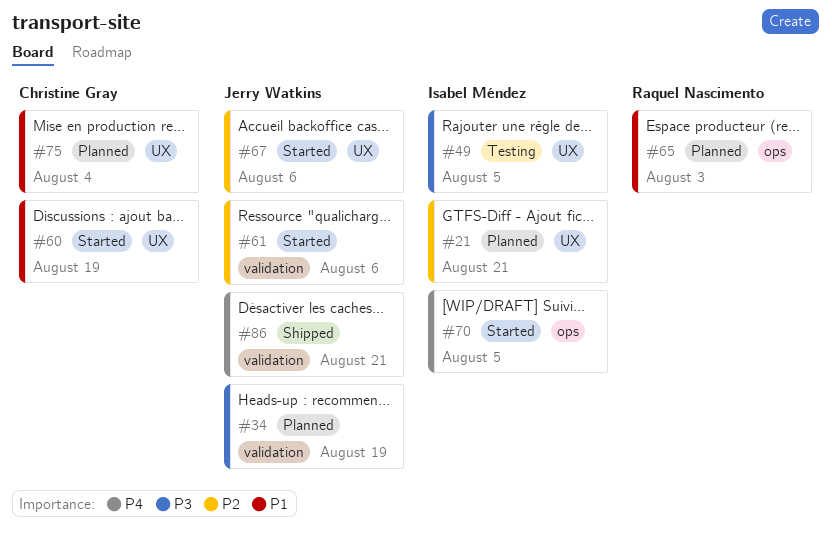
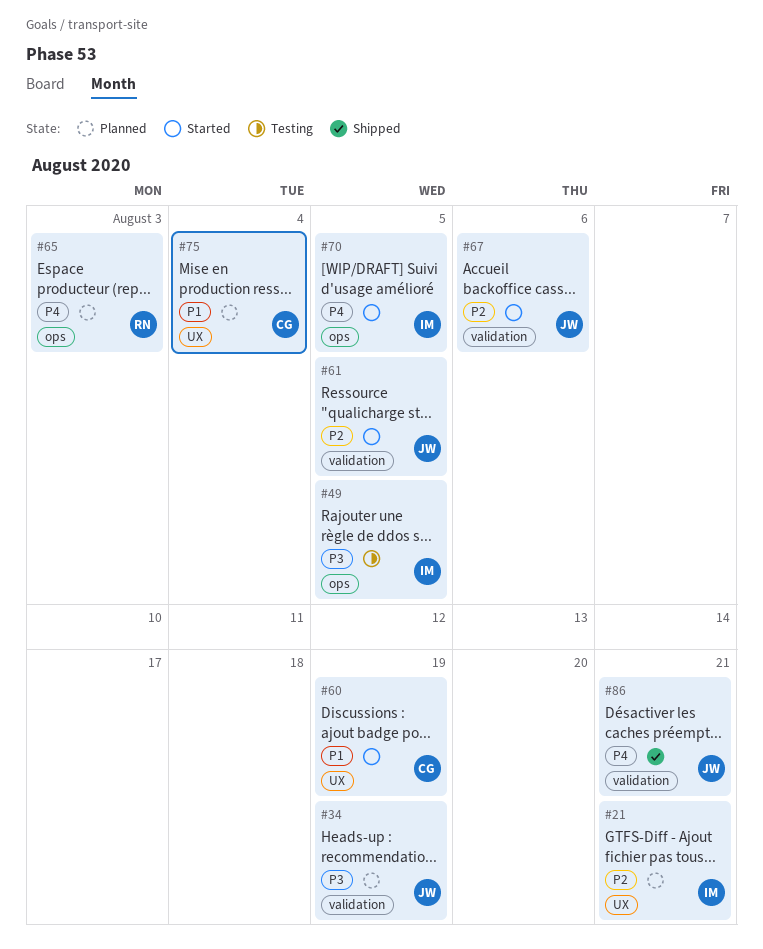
#49, label: UX -> ops
#61, due: Aug 6 -> Aug 5
#65, priority: P1 -> P4
#67, label: UX -> validation

